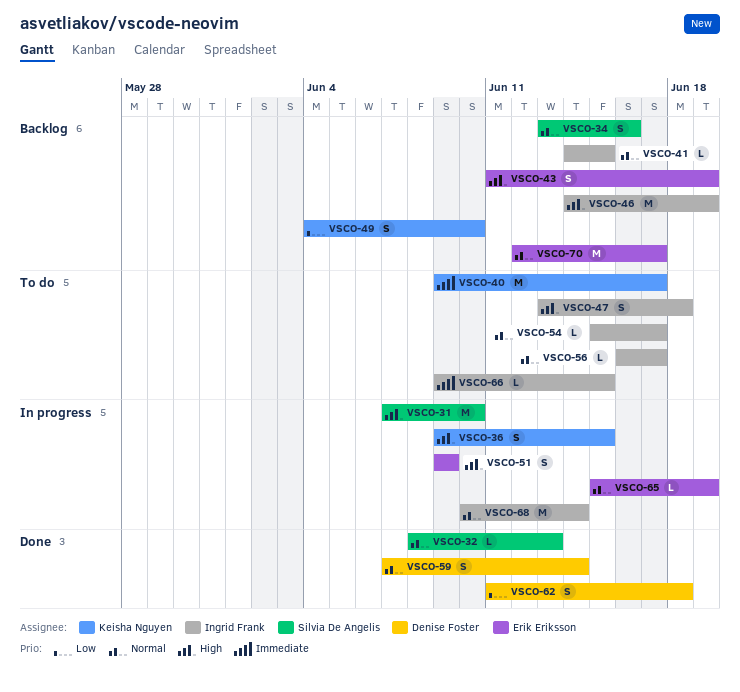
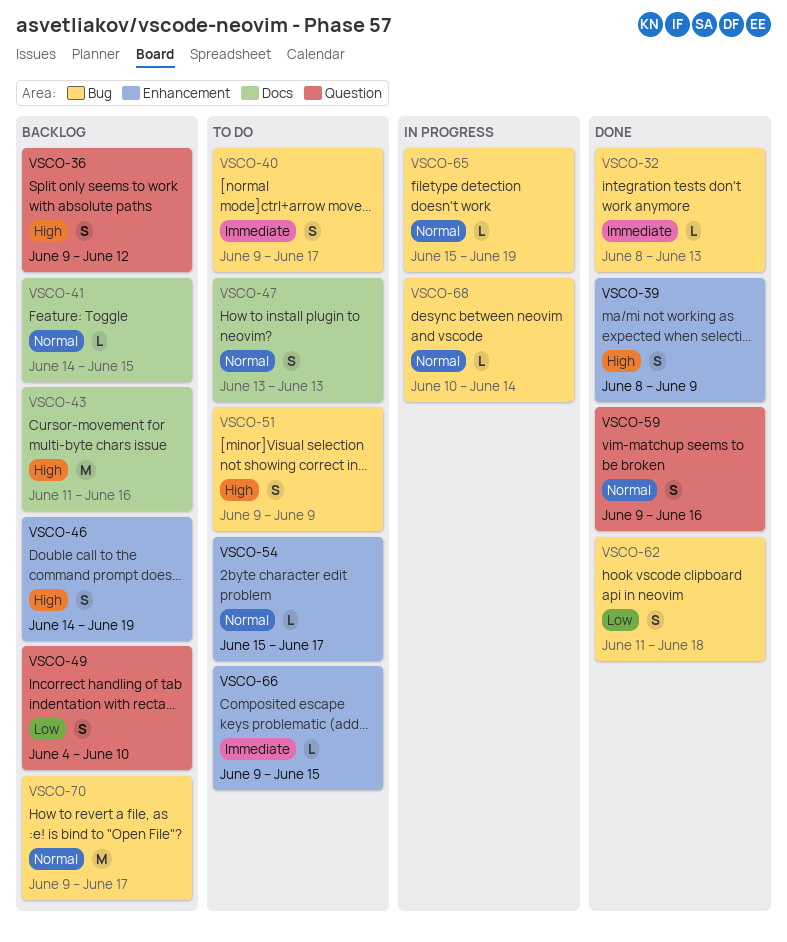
VSCO-31: present -> none
VSCO-32, priority: Normal -> Immediate
VSCO-34: present -> none
VSCO-36, status: In progress -> Backlog
VSCO-36, due: Jun 15 -> Jun 12
VSCO-39: none -> present
VSCO-40, estimate: M -> S
VSCO-43, estimate: S -> M
VSCO-43, due: Jun 19 -> Jun 16
VSCO-46, estimate: M -> S
VSCO-47, priority: High -> Normal
VSCO-47, due: Jun 18 -> Jun 13
VSCO-51, status: In progress -> To do
VSCO-56: present -> none
VSCO-59, start: Jun 7 -> Jun 9
VSCO-59, due: Jun 14 -> Jun 16
VSCO-68, estimate: M -> L
VSCO-70, start: Jun 12 -> Jun 9

